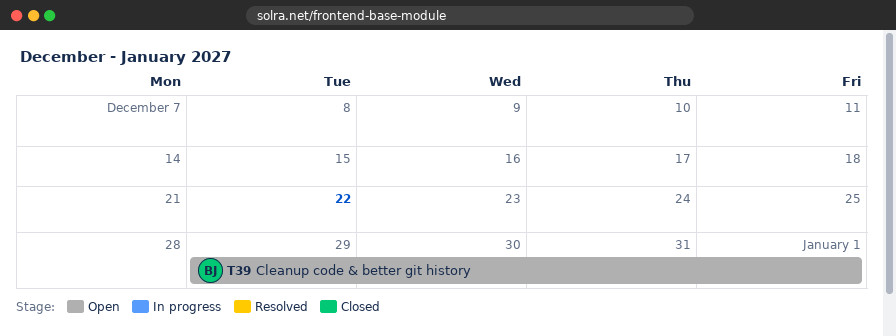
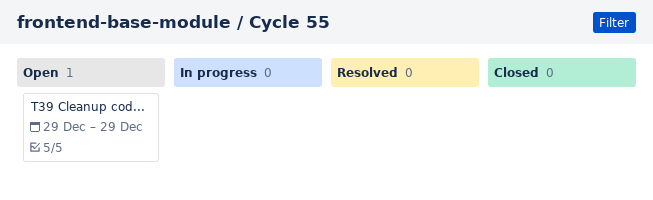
T39, due: Jan 1 -> Dec 29

